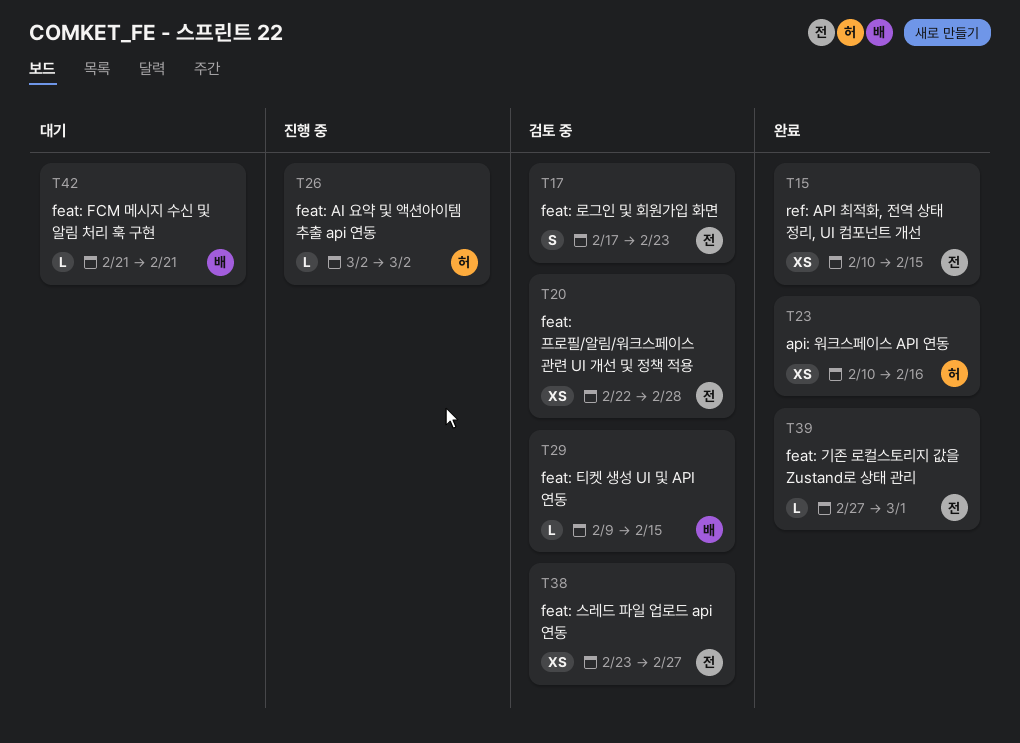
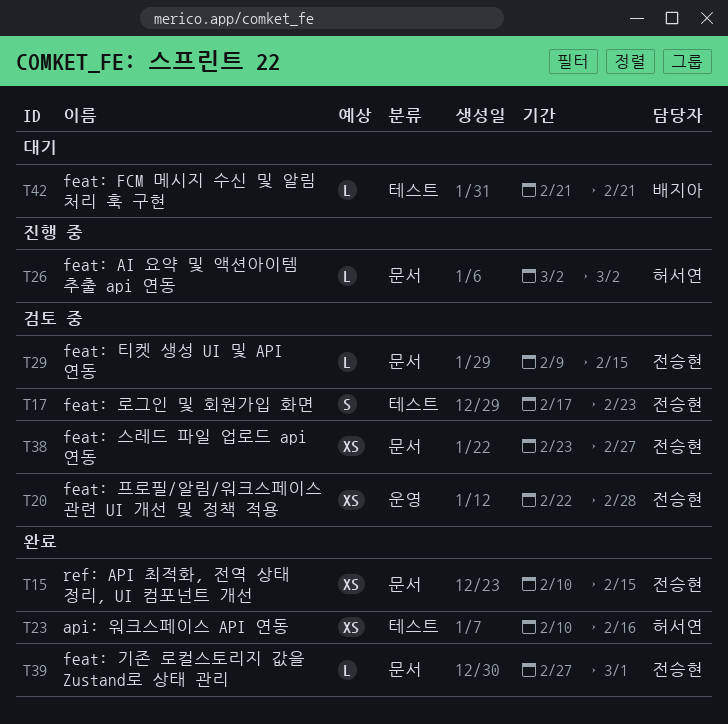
T29, owner: 배지아 -> 전승현

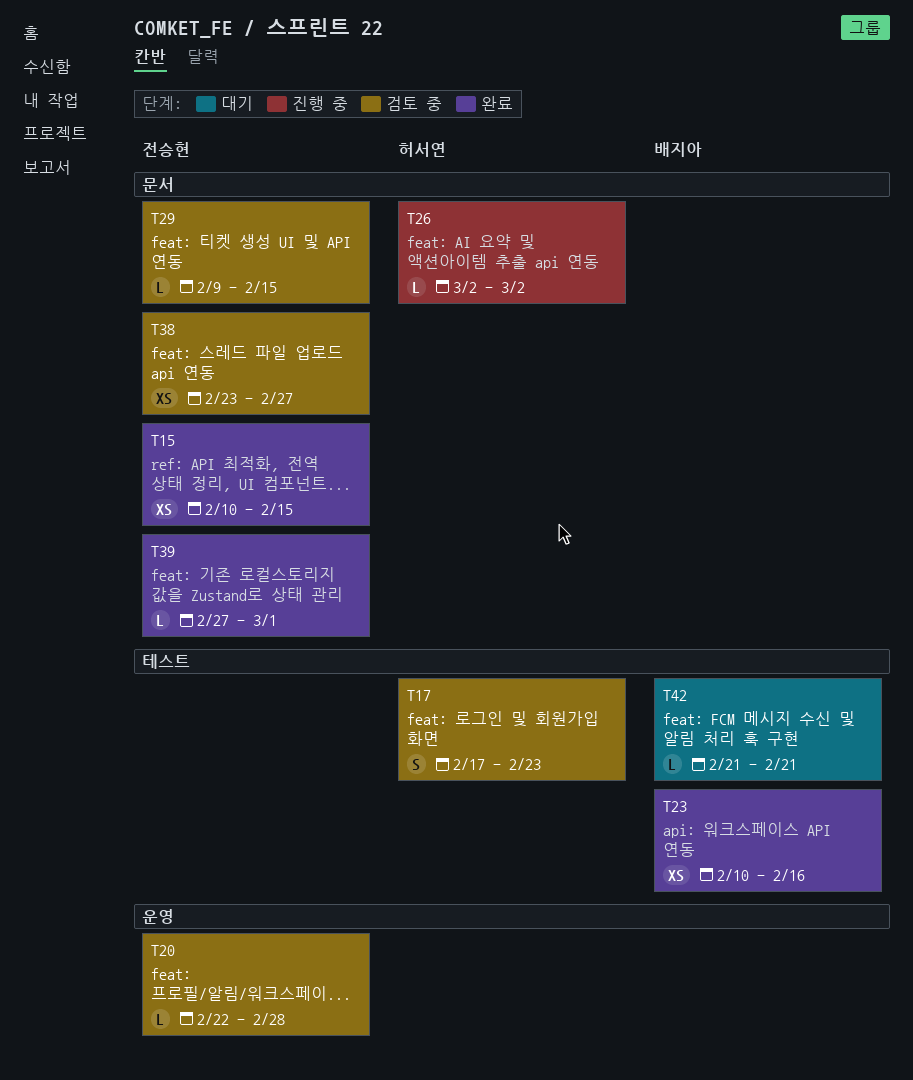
T17, owner: 전승현 -> 허서연
T20, estimate: XS -> L
T23, owner: 허서연 -> 배지아

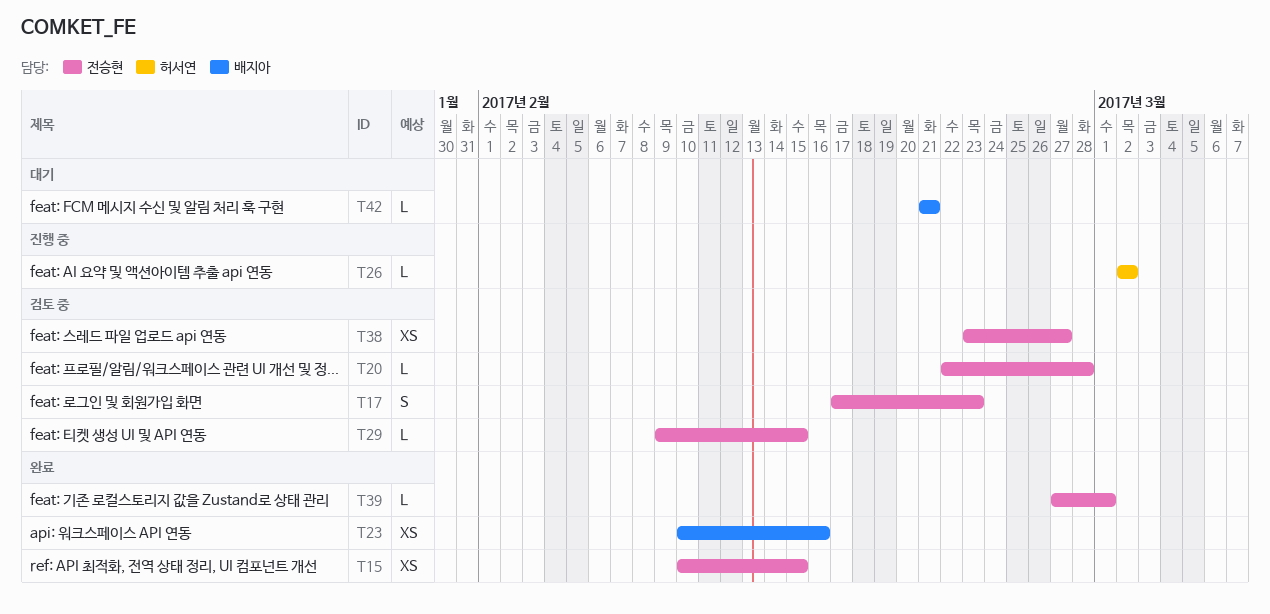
T17, owner: 허서연 -> 전승현

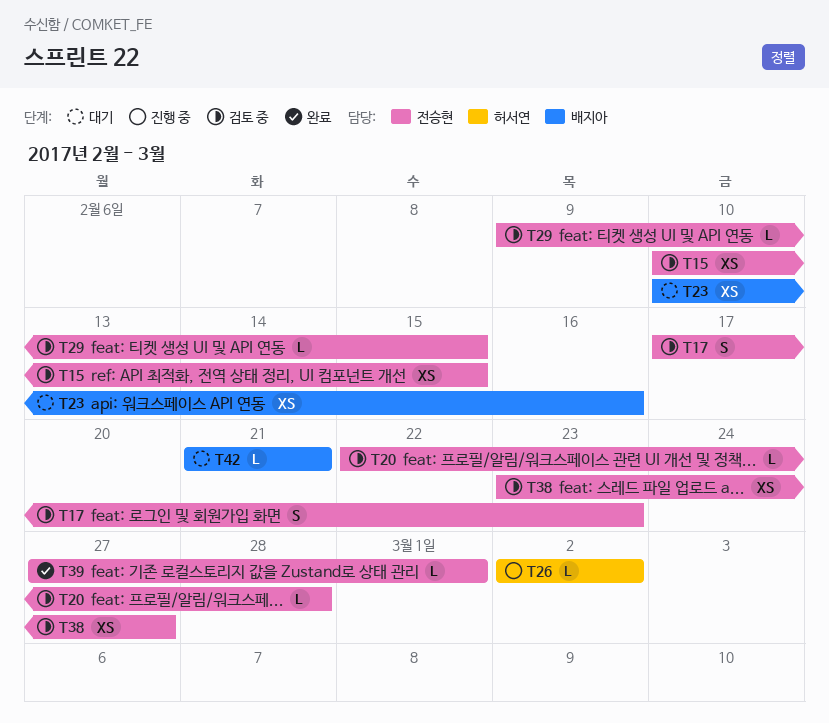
T15, status: 완료 -> 검토 중
T23, status: 완료 -> 대기

